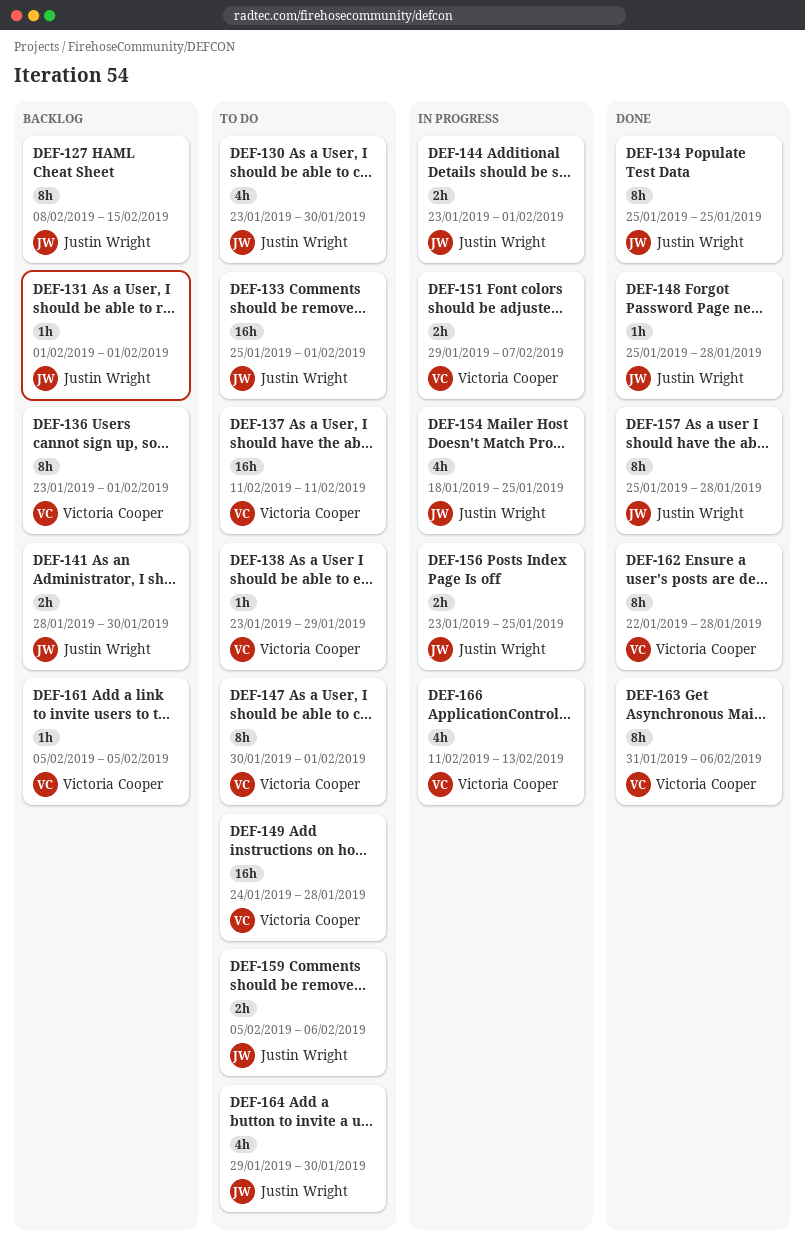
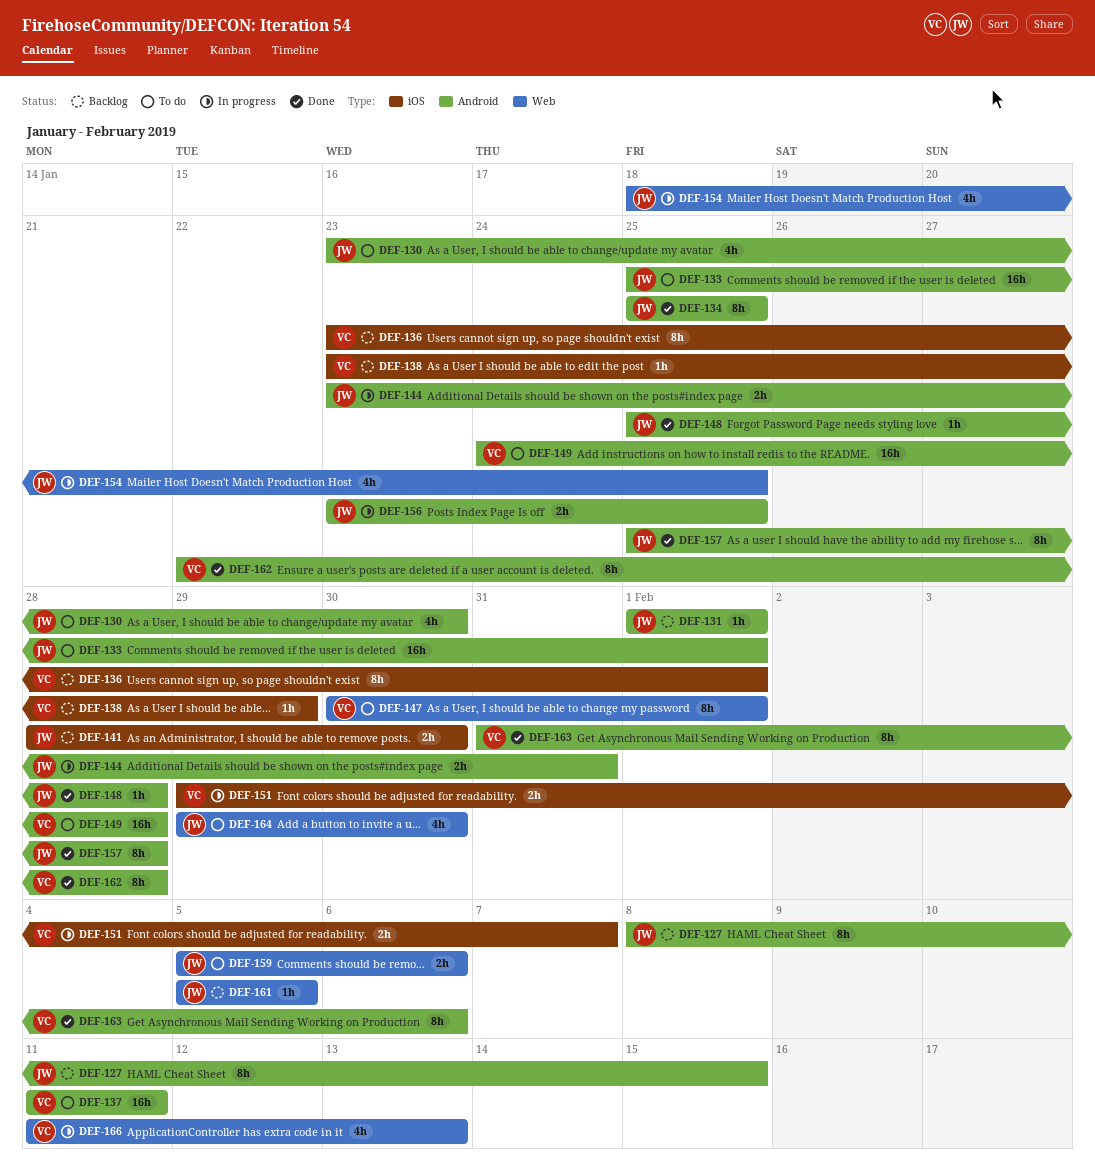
DEF-138, status: To do -> Backlog
DEF-144, due: Feb 1 -> Jan 31
DEF-161, owner: Victoria Cooper -> Justin Wright

